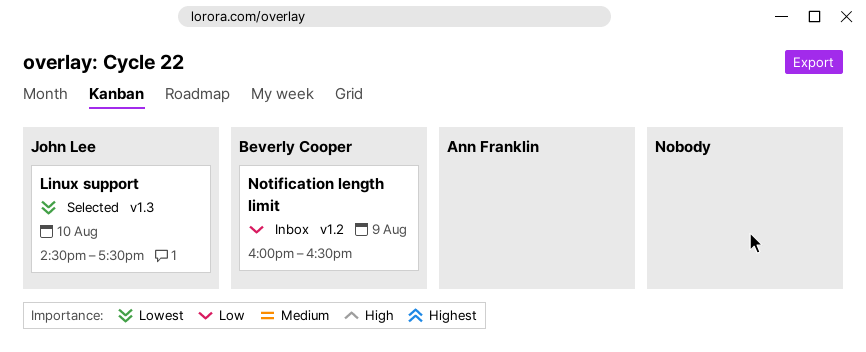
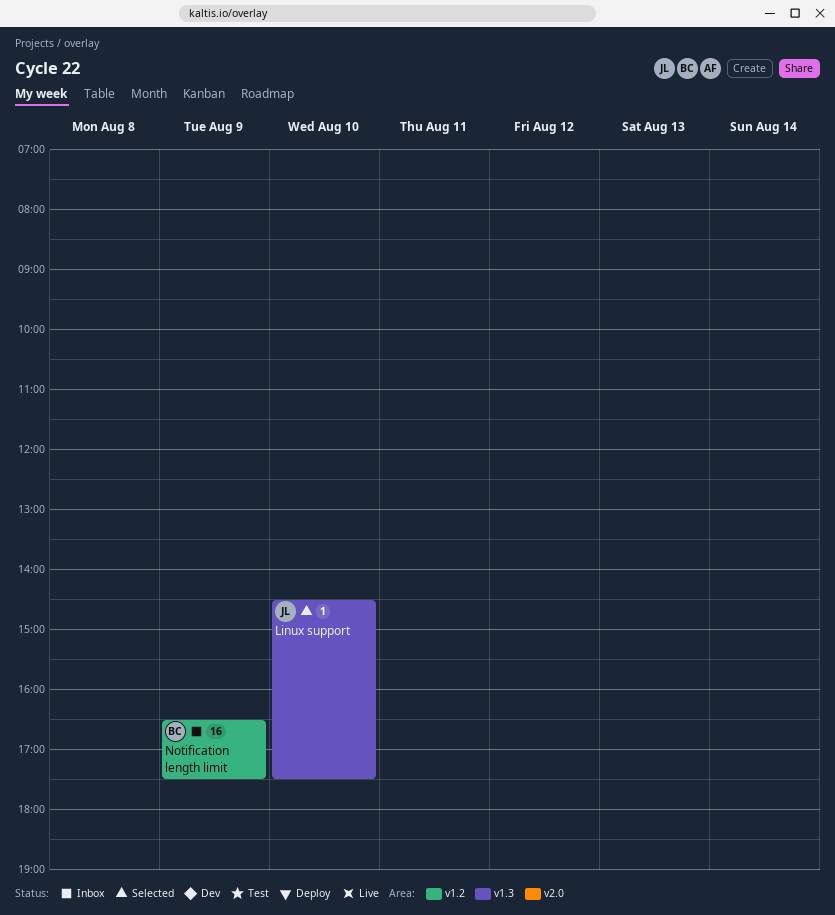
Notification length limit, begins: 16:00 -> 16:30
Notification length limit, ends: 16:30 -> 17:30

